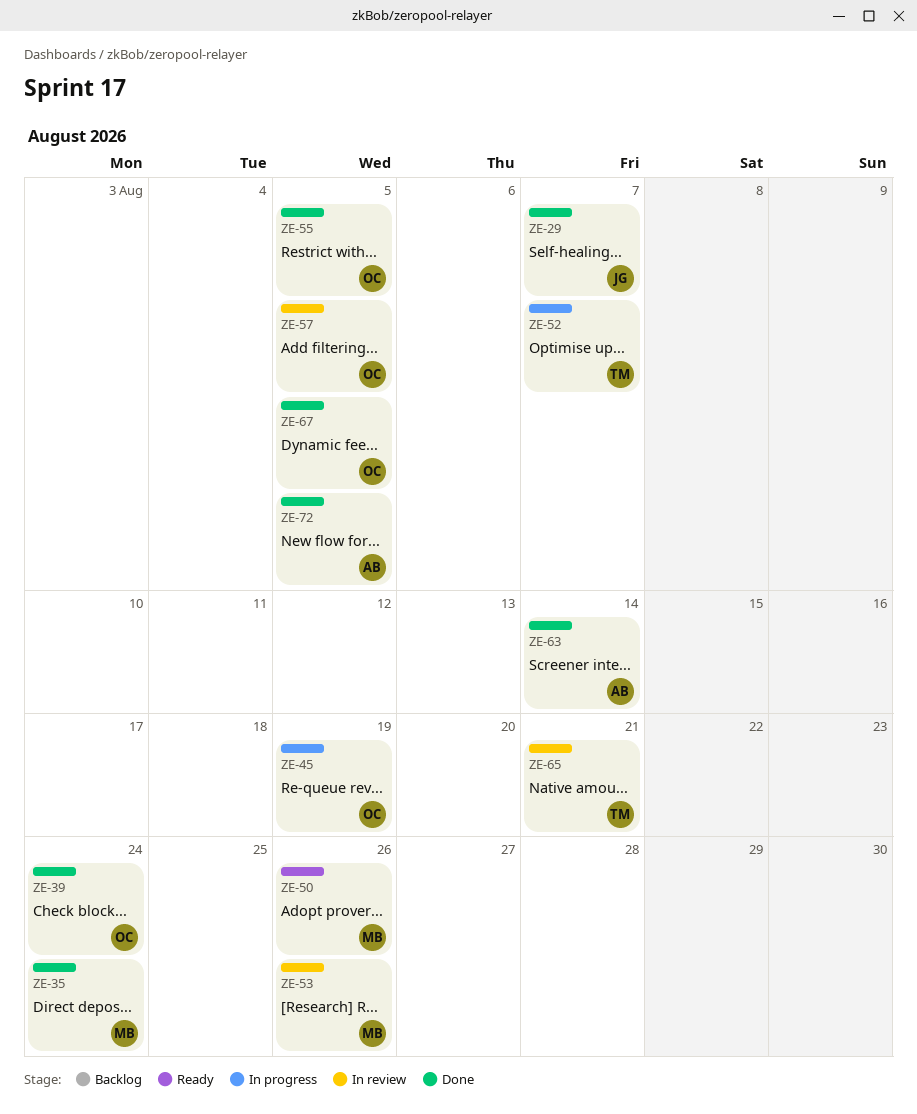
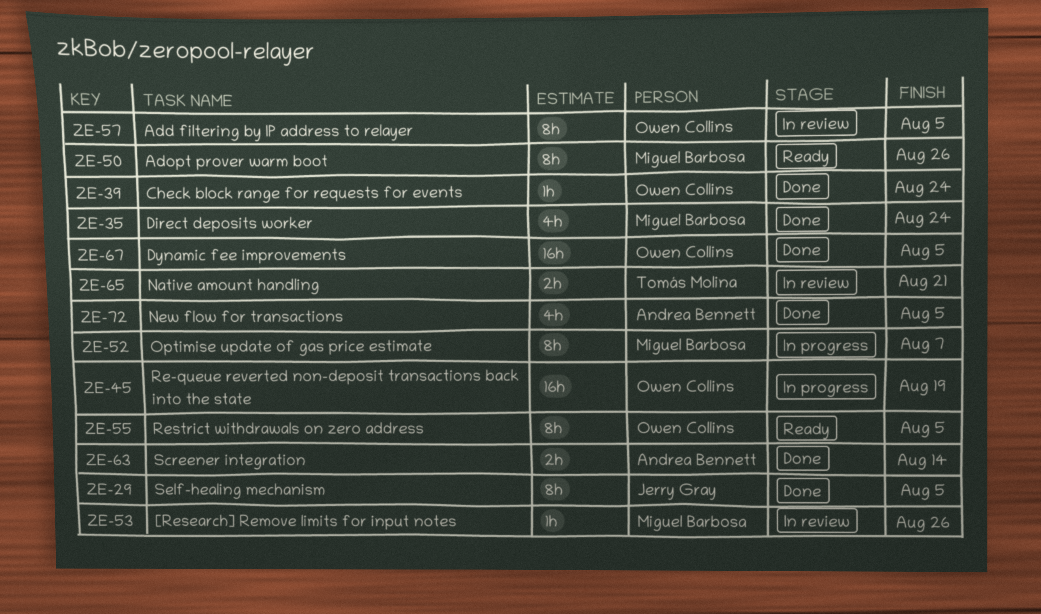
ZE-29, due: Aug 7 -> Aug 5
ZE-52, owner: Tomás Molina -> Miguel Barbosa
ZE-55, status: Done -> Ready

